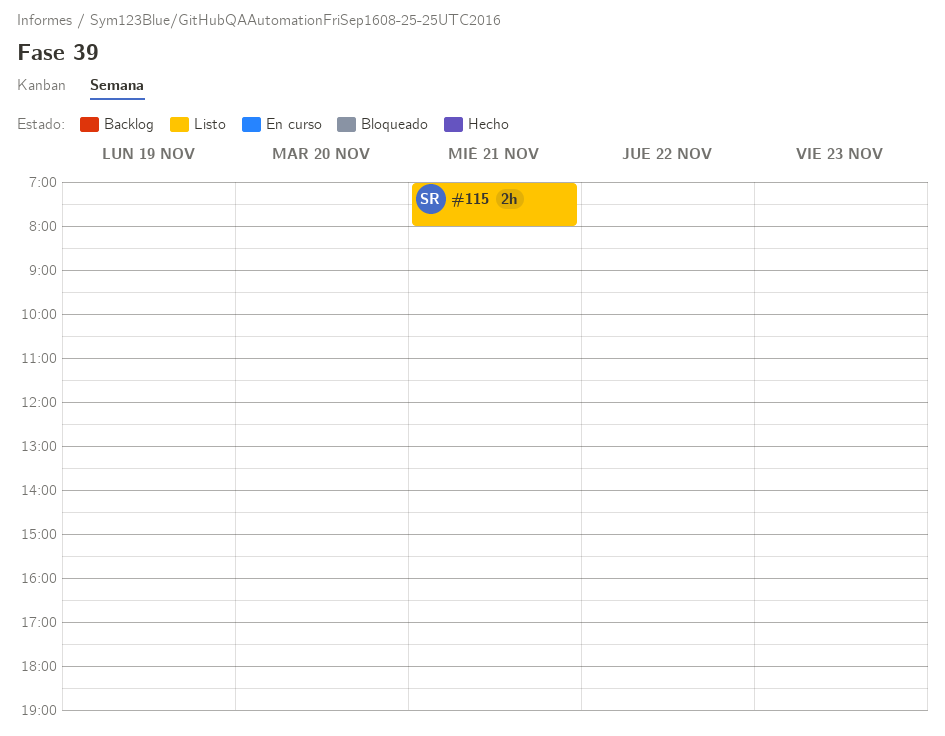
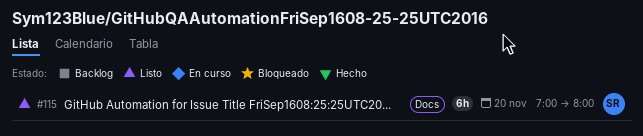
#115, estimate: 2h -> 6h
#115, day: Nov 21 -> Nov 20

